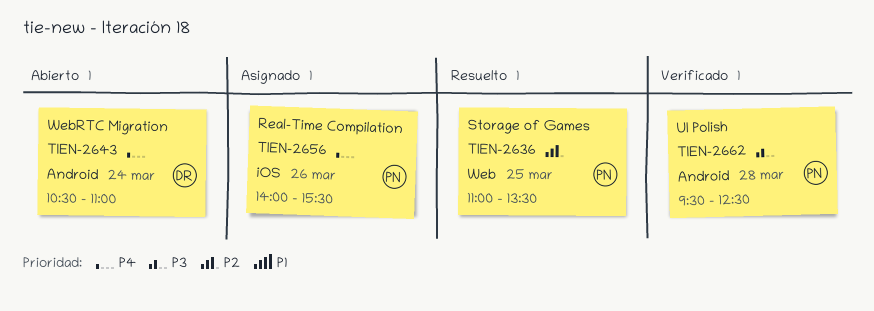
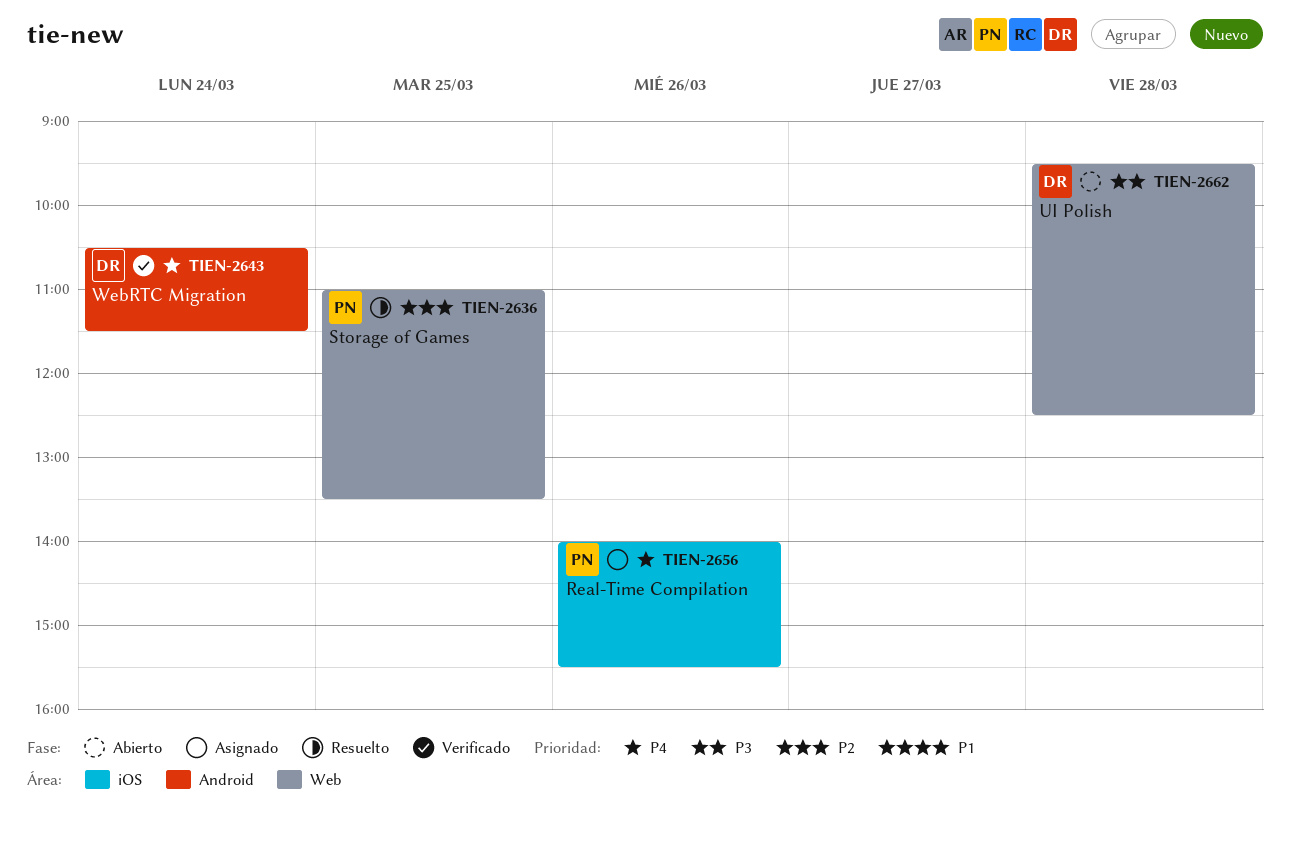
TIEN-2643, status: Abierto -> Verificado
TIEN-2643, ends: 11:00 -> 11:30
TIEN-2662, status: Verificado -> Abierto
TIEN-2662, owner: PN -> DR
TIEN-2662, label: Android -> Web

